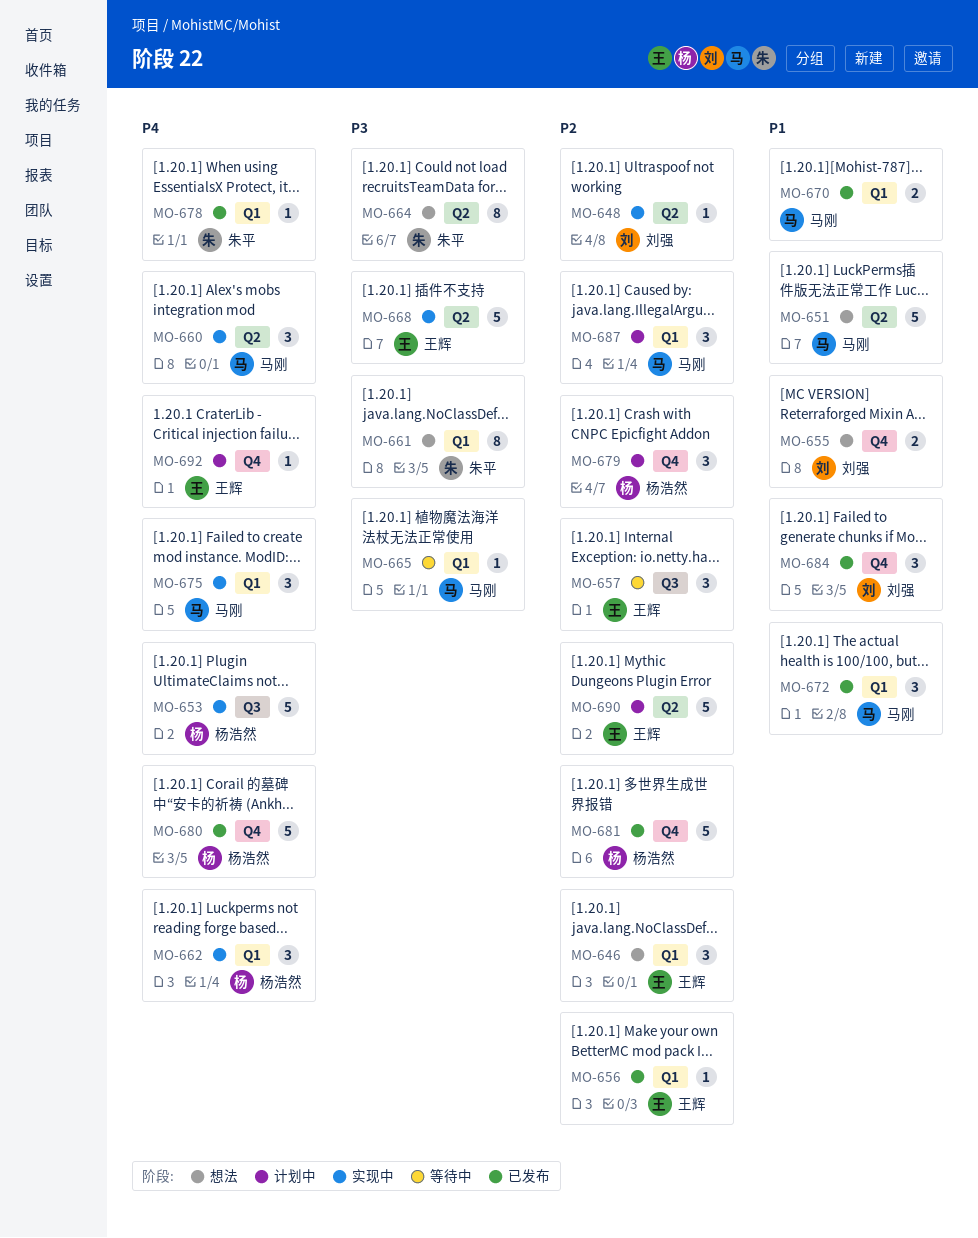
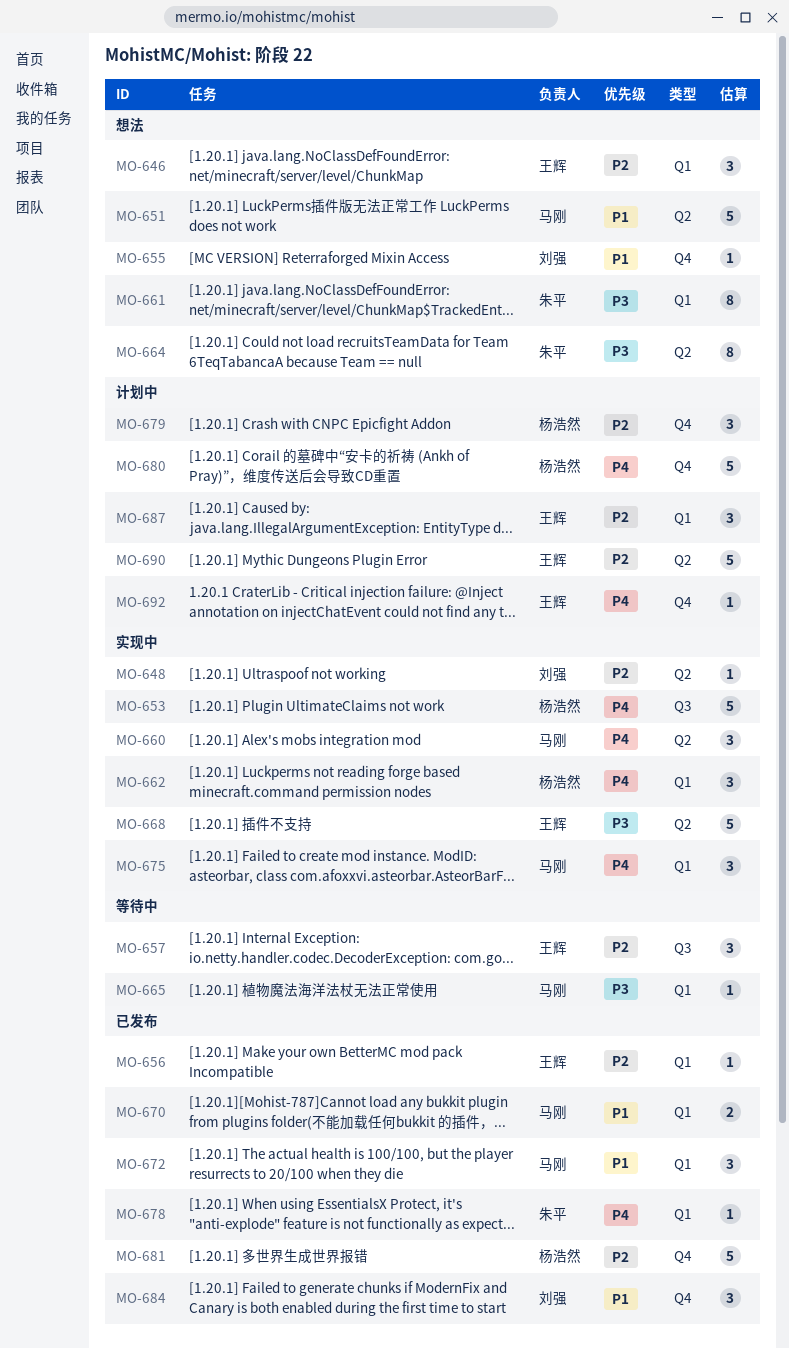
MO-655, estimate: 2 -> 1
MO-680, status: 已发布 -> 计划中
MO-687, owner: 马刚 -> 王辉

